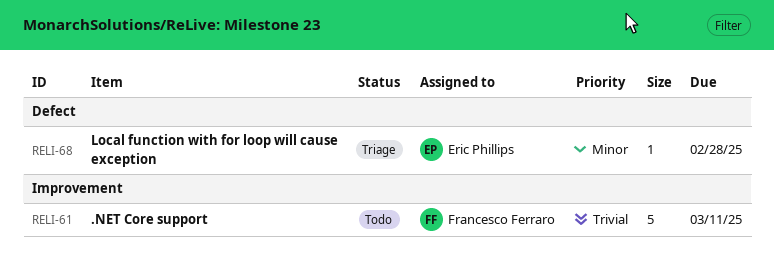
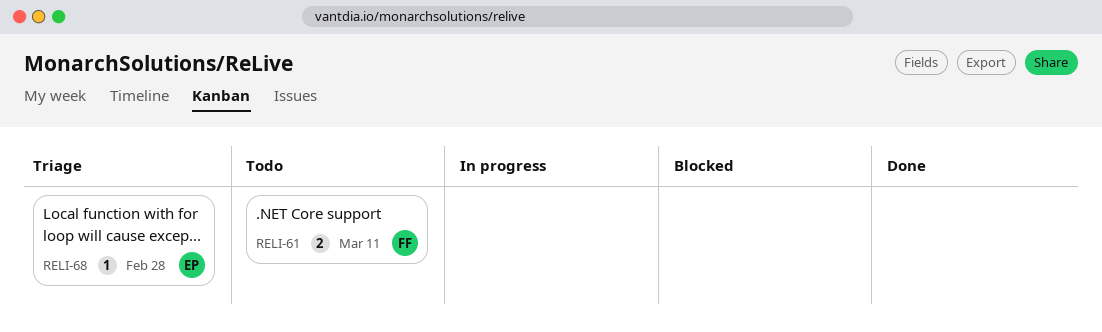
RELI-61, estimate: 5 -> 2

